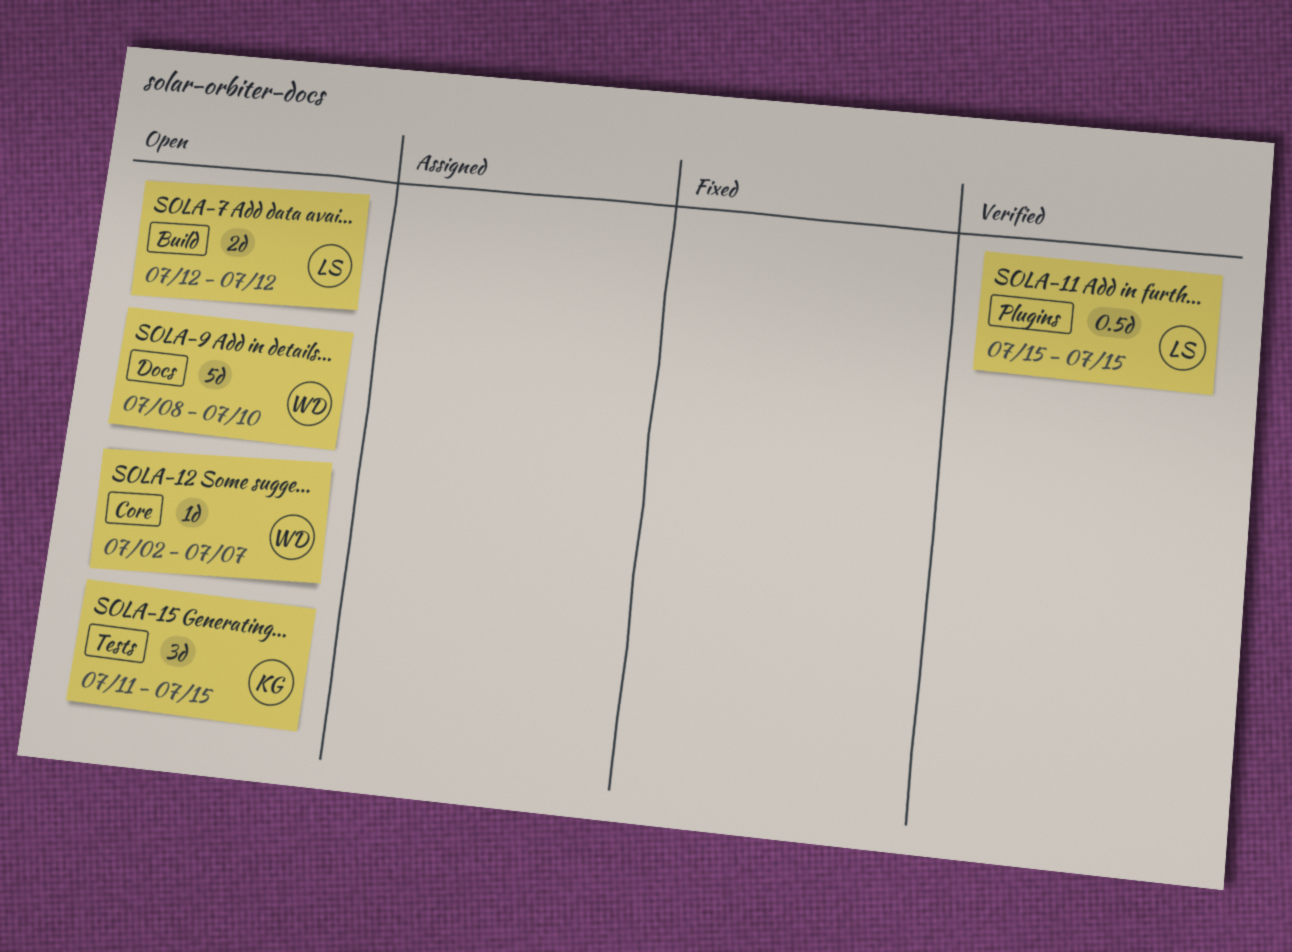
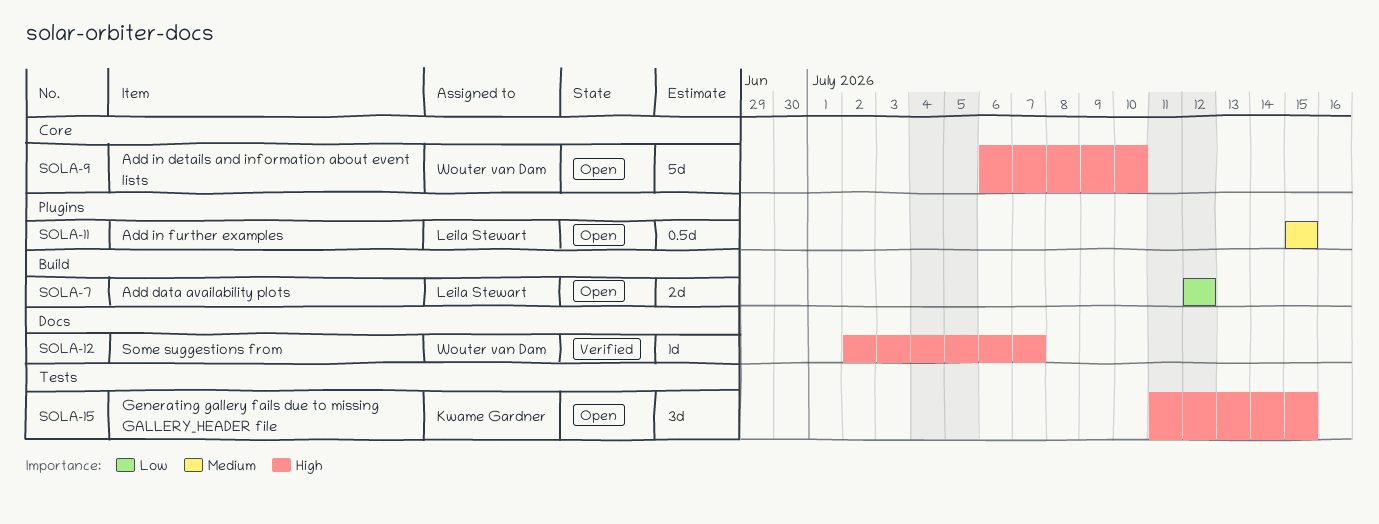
SOLA-9, label: Docs -> Core
SOLA-9, start: Jul 8 -> Jul 6
SOLA-11, status: Verified -> Open
SOLA-12, status: Open -> Verified
SOLA-12, label: Core -> Docs

